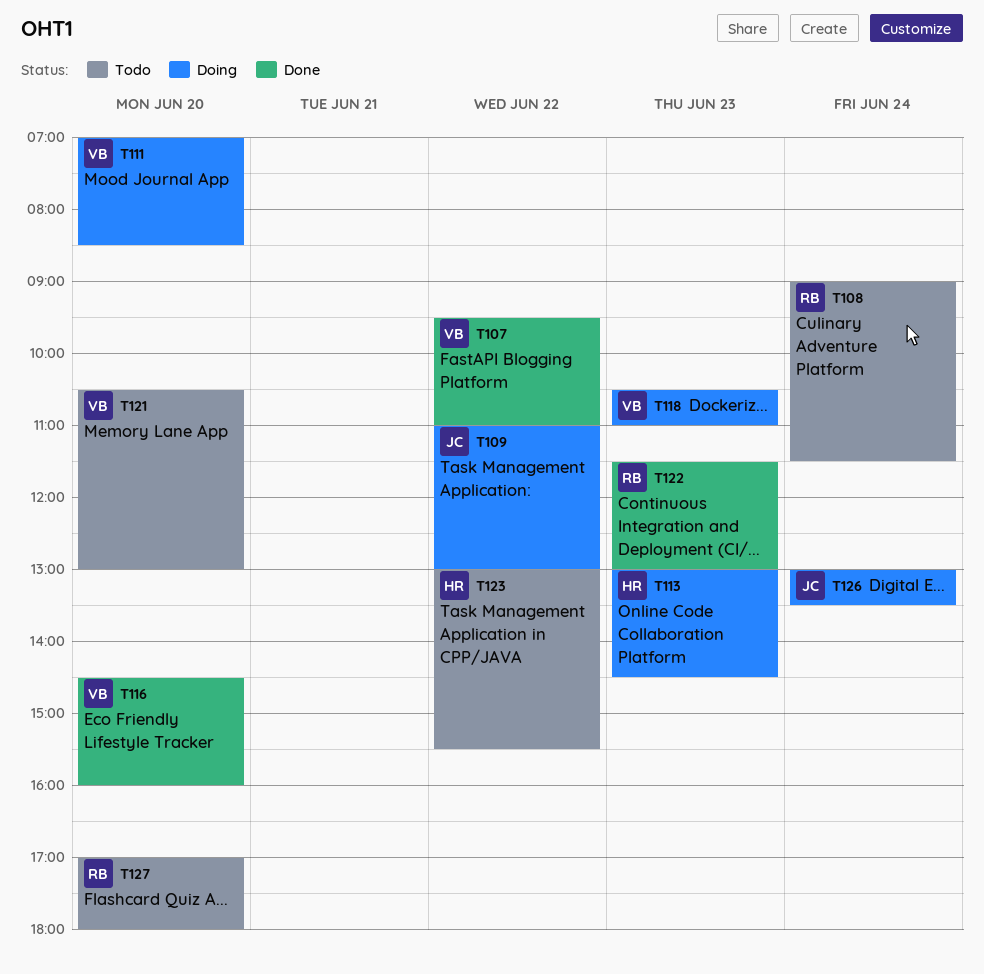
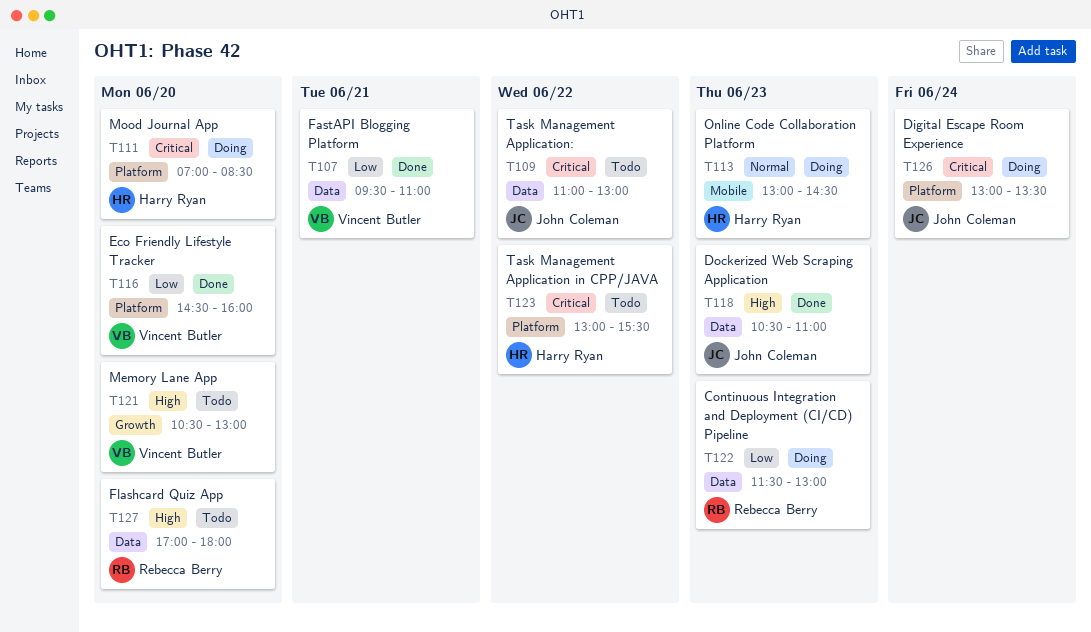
T107, day: Jun 22 -> Jun 21
T108: present -> none
T109, status: Doing -> Todo
T111, owner: Vincent Butler -> Harry Ryan
T118, status: Doing -> Done
T118, owner: Vincent Butler -> John Coleman
T122, status: Done -> Doing

